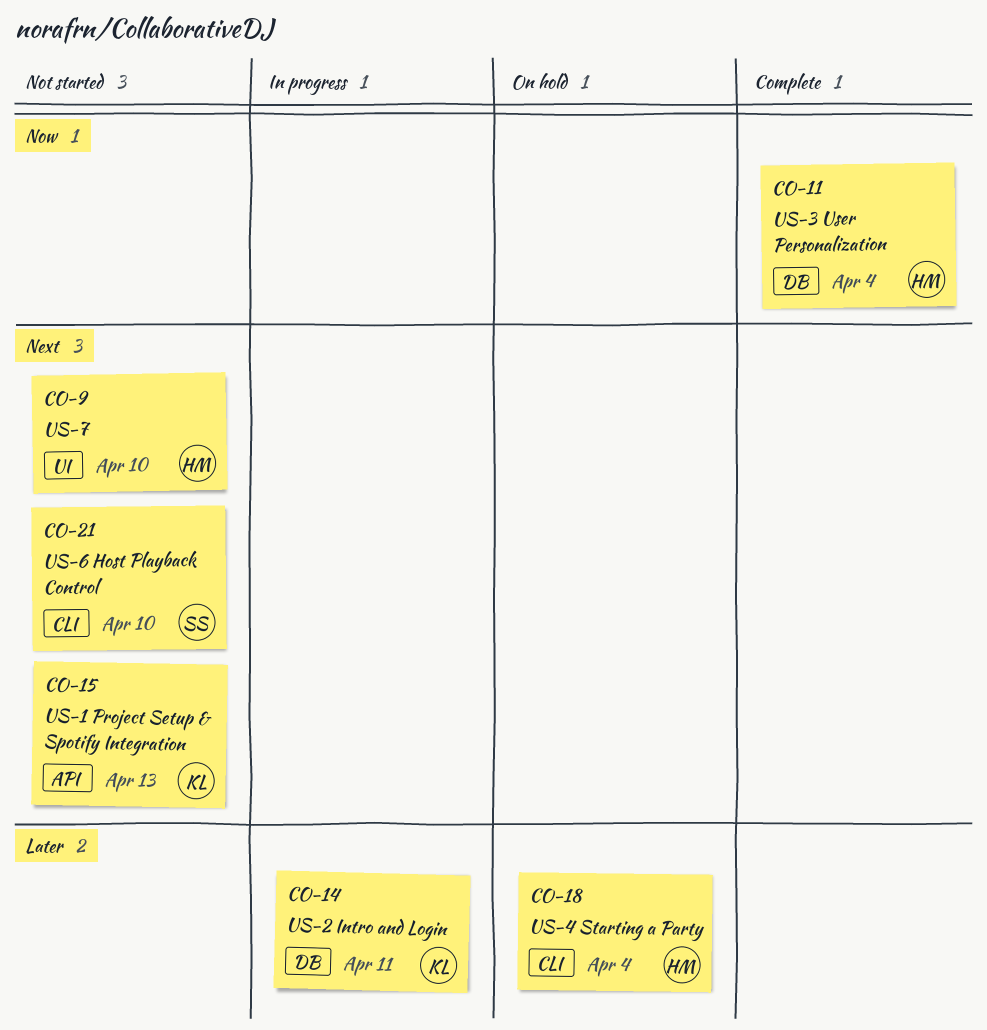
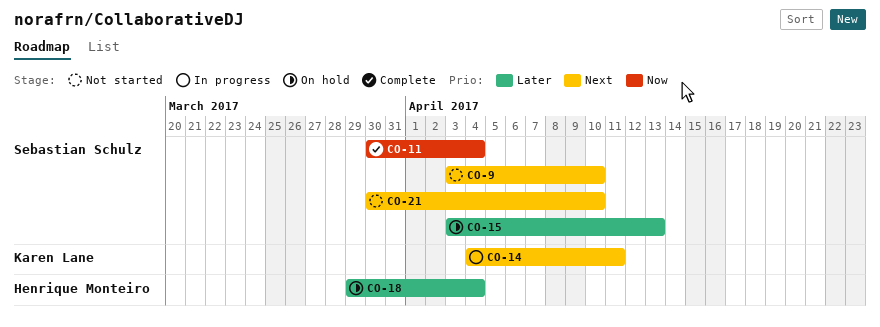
CO-9, owner: Henrique Monteiro -> Sebastian Schulz
CO-11, owner: Henrique Monteiro -> Sebastian Schulz
CO-14, priority: Later -> Next
CO-15, status: Not started -> On hold
CO-15, owner: Karen Lane -> Sebastian Schulz
CO-15, priority: Next -> Later

